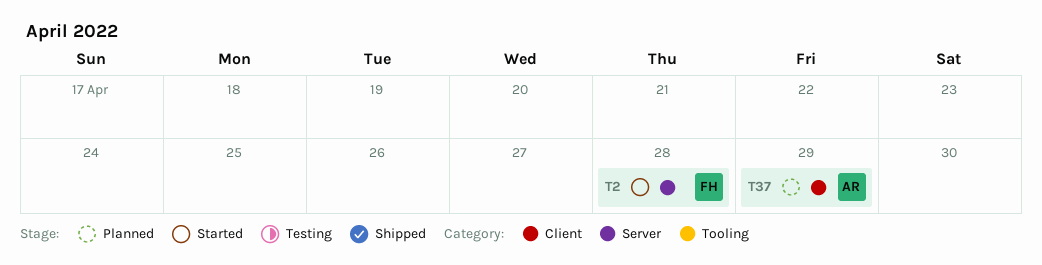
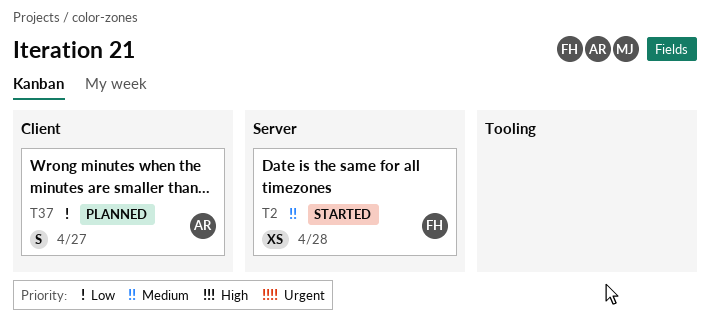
T37, due: Apr 29 -> Apr 27

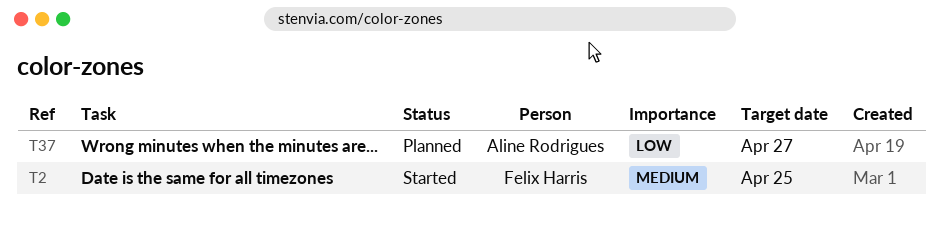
T2, due: Apr 28 -> Apr 25

